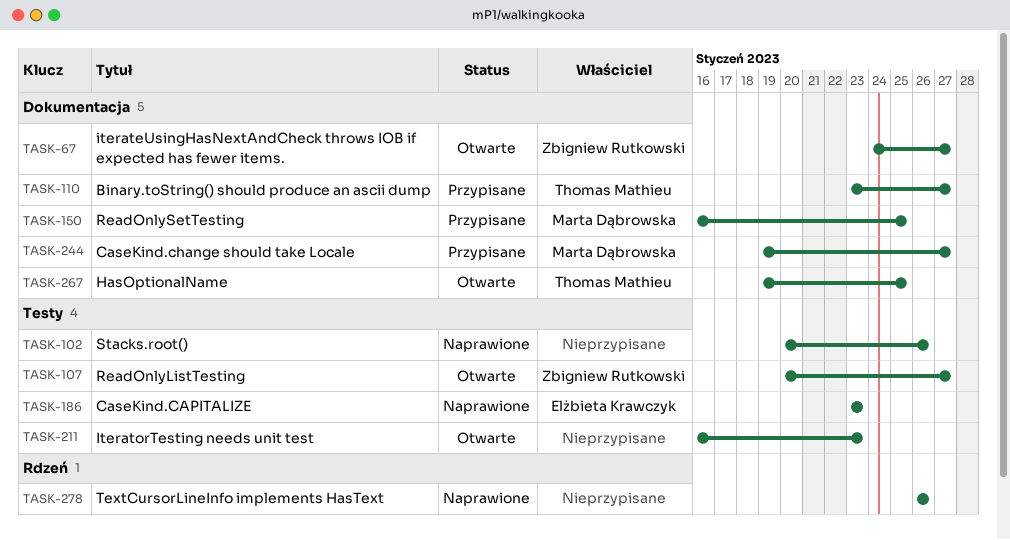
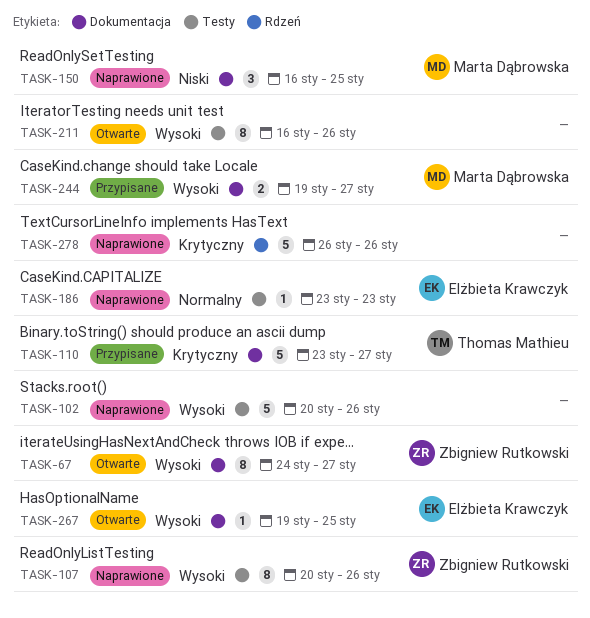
TASK-107, status: Otwarte -> Naprawione
TASK-107, due: Jan 27 -> Jan 26
TASK-150, status: Przypisane -> Naprawione
TASK-211, due: Jan 23 -> Jan 26
TASK-267, owner: Thomas Mathieu -> Elżbieta Krawczyk

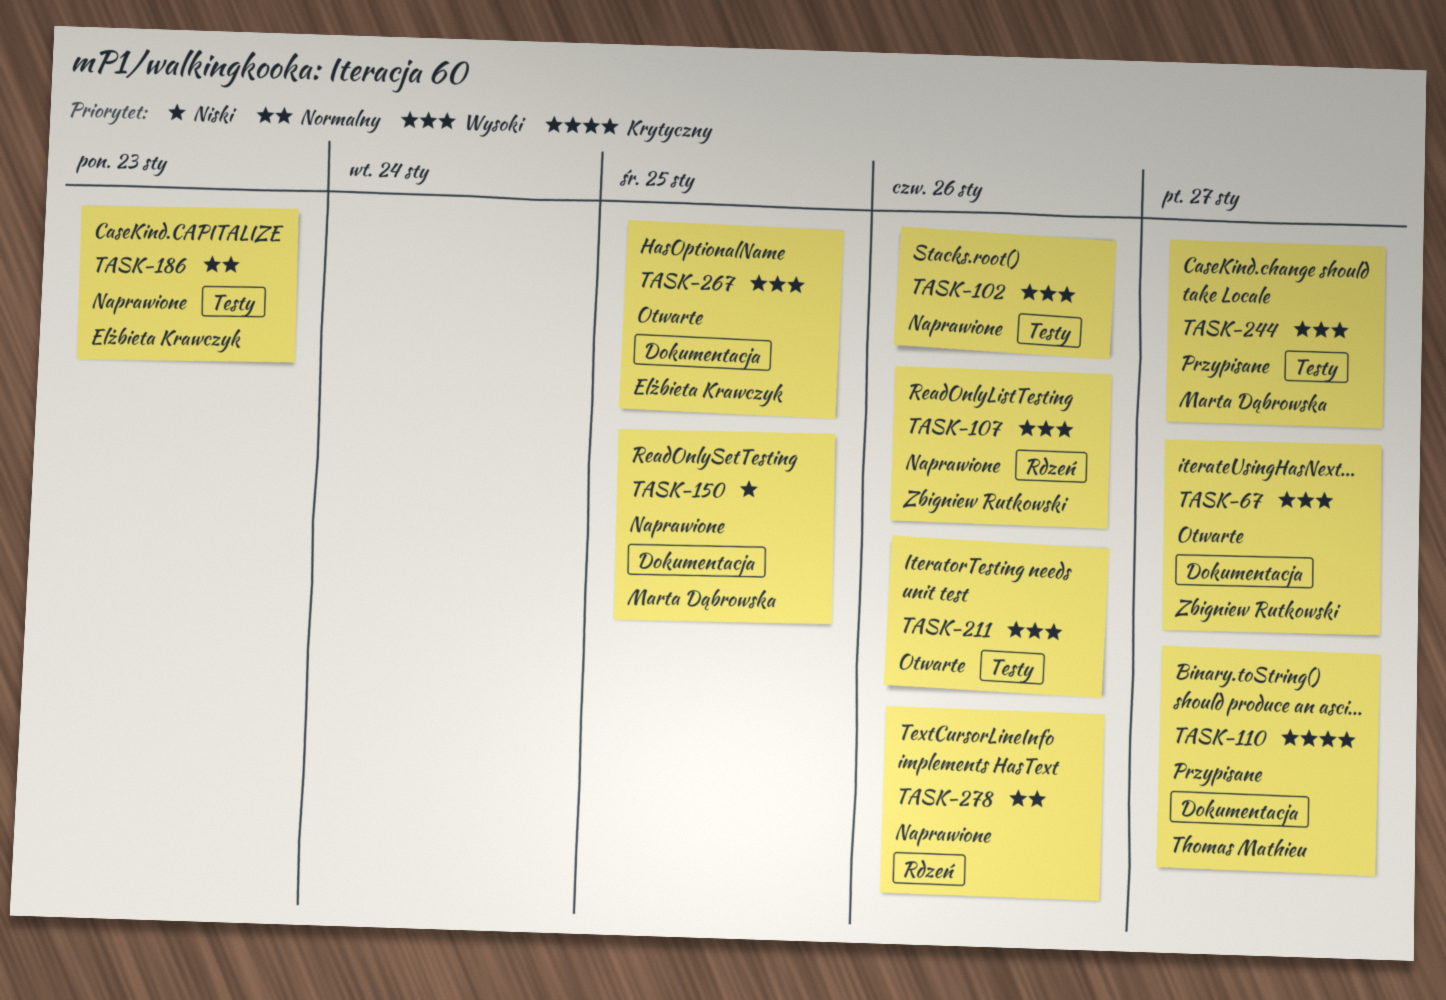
TASK-107, label: Testy -> Rdzeń
TASK-244, label: Dokumentacja -> Testy
TASK-278, priority: Krytyczny -> Normalny

